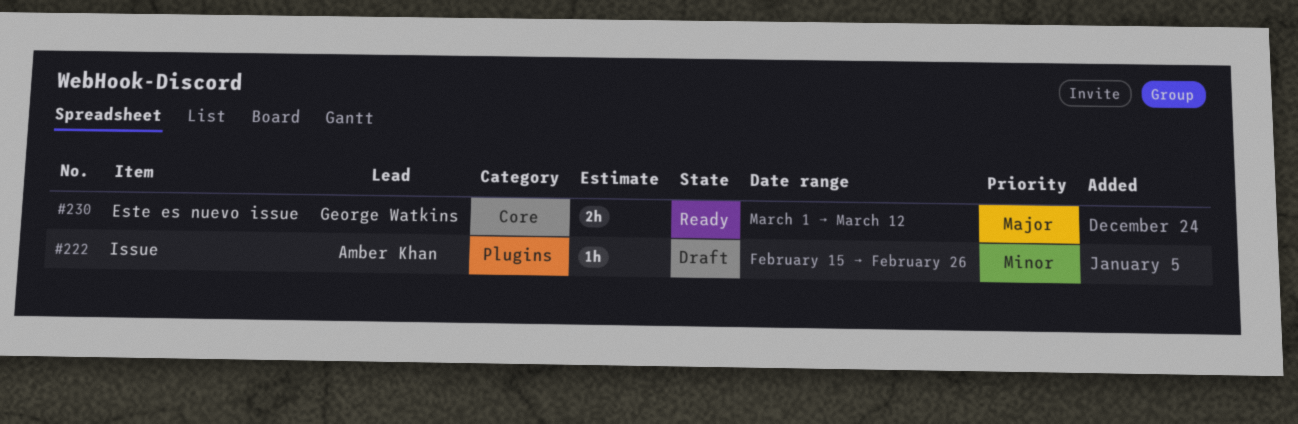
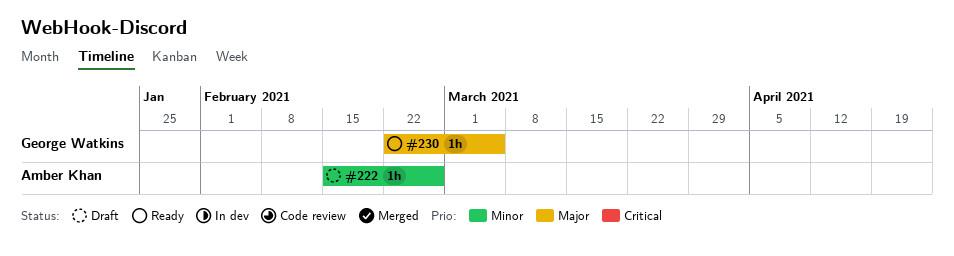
#230, estimate: 2h -> 1h
#230, start: Mar 1 -> Feb 22
#230, due: Mar 12 -> Mar 5

